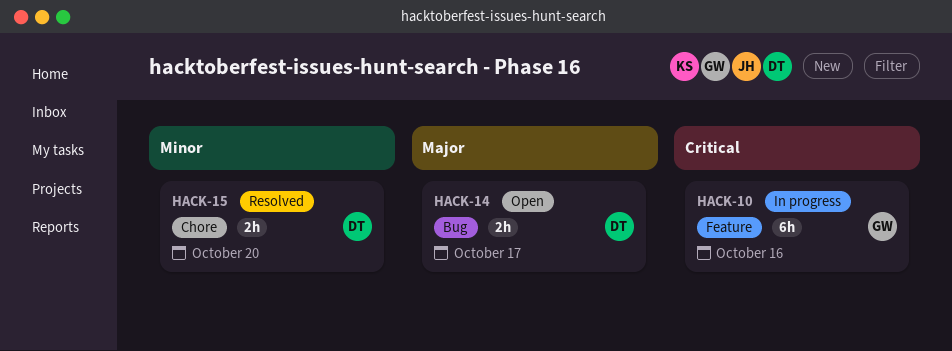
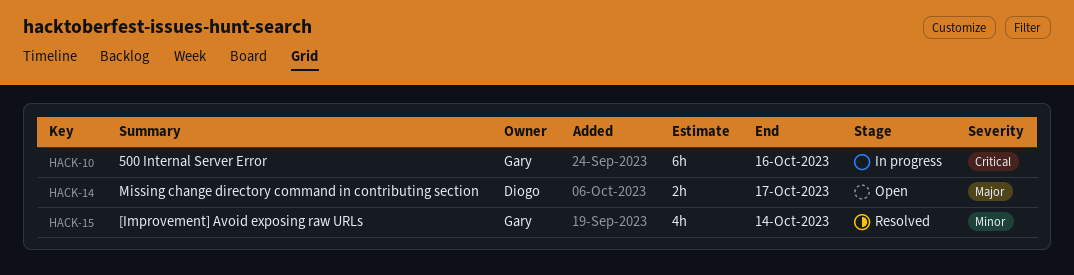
HACK-15, owner: Diogo -> Gary
HACK-15, estimate: 2h -> 4h
HACK-15, due: Oct 20 -> Oct 14

